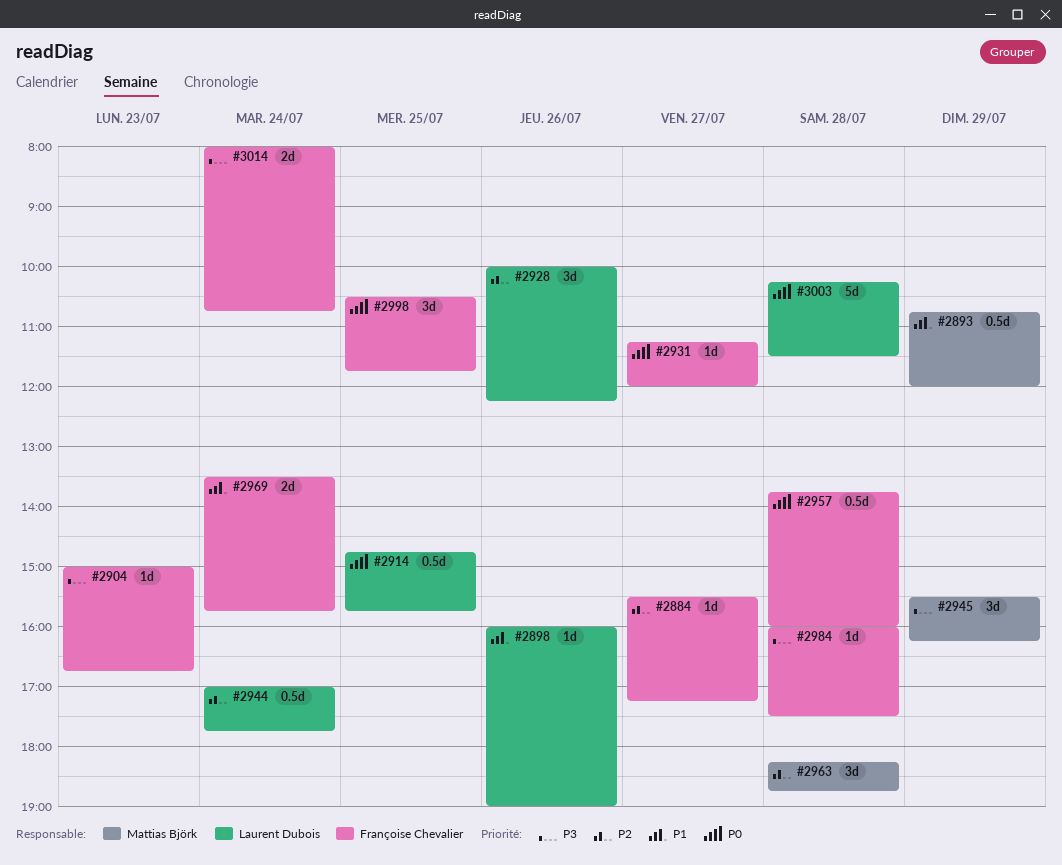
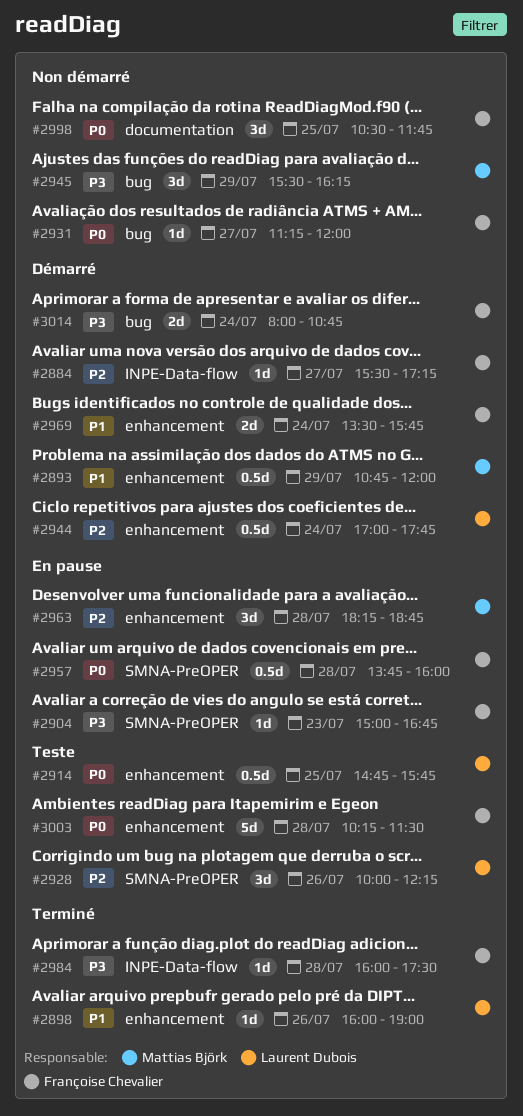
#3003, owner: Laurent Dubois -> Françoise Chevalier

